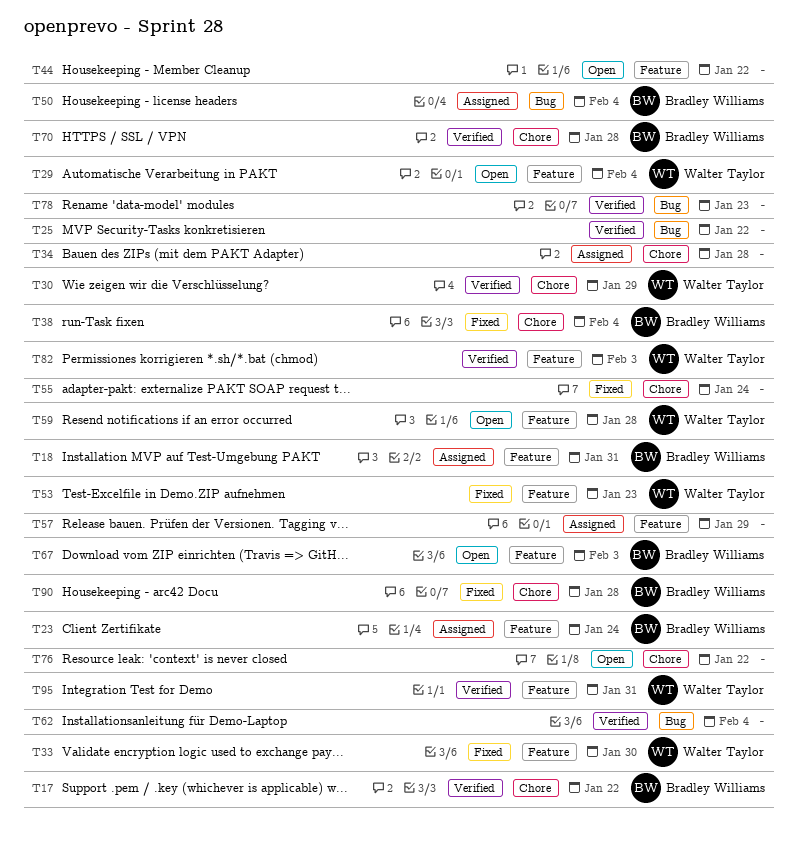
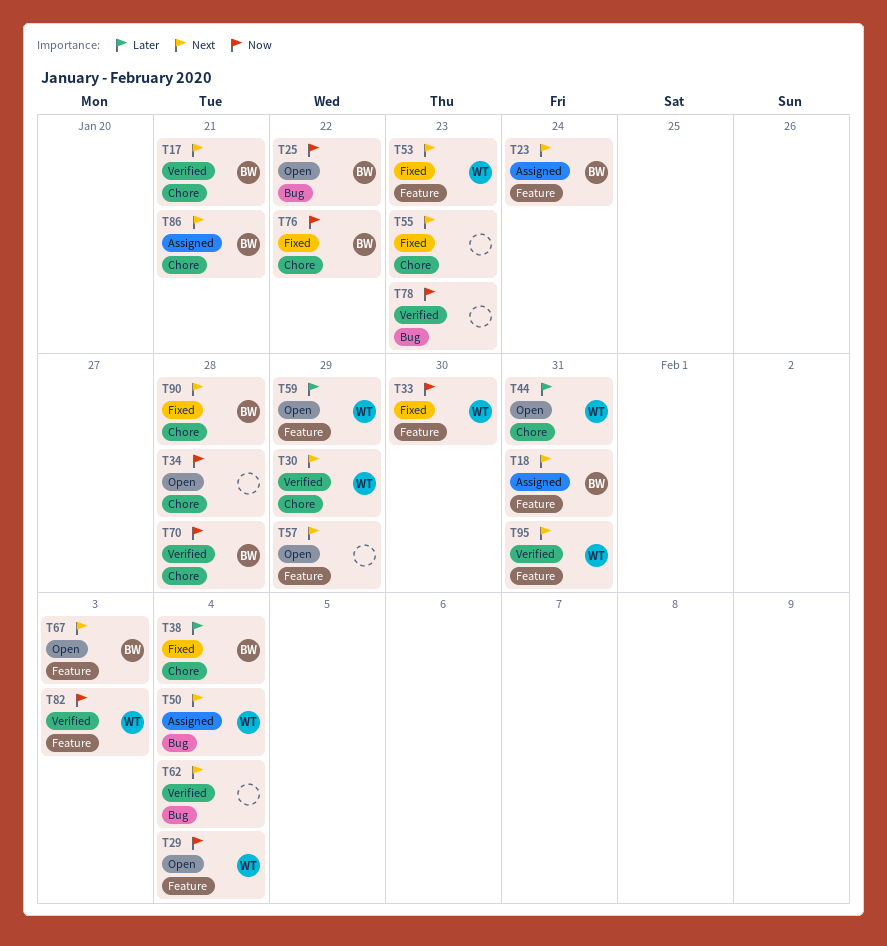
T17, due: Jan 22 -> Jan 21
T25, status: Verified -> Open
T25, owner: none -> Bradley Williams
T34, status: Assigned -> Open
T44, owner: none -> Walter Taylor
T44, label: Feature -> Chore
T44, due: Jan 22 -> Jan 31
T50, owner: Bradley Williams -> Walter Taylor
T55, due: Jan 24 -> Jan 23
T57, status: Assigned -> Open
T59, due: Jan 28 -> Jan 29
T76, status: Open -> Fixed
T76, owner: none -> Bradley Williams
T86: none -> present

